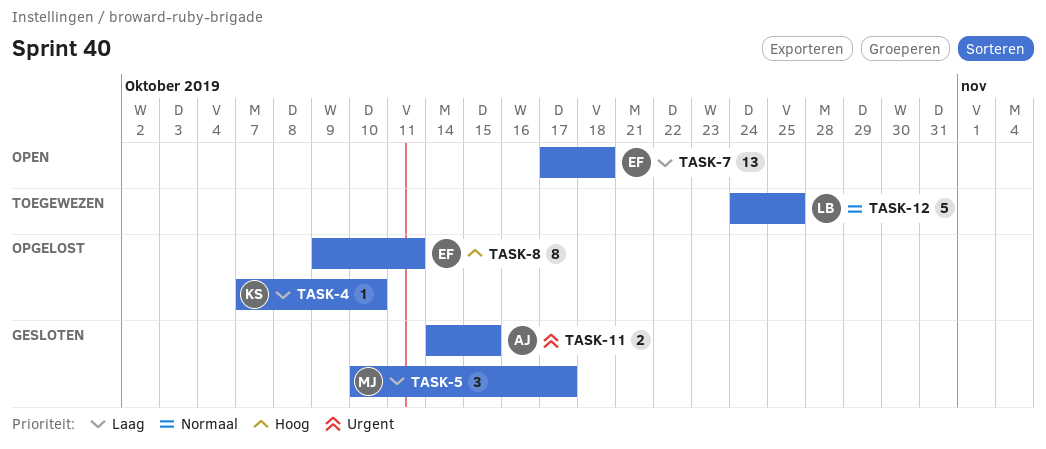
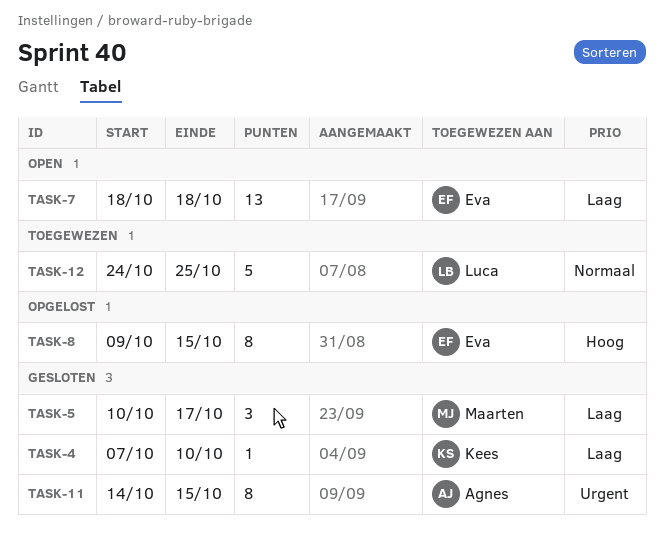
TASK-4, status: Opgelost -> Gesloten
TASK-7, start: Oct 17 -> Oct 18
TASK-8, due: Oct 11 -> Oct 15
TASK-11, estimate: 2 -> 8

